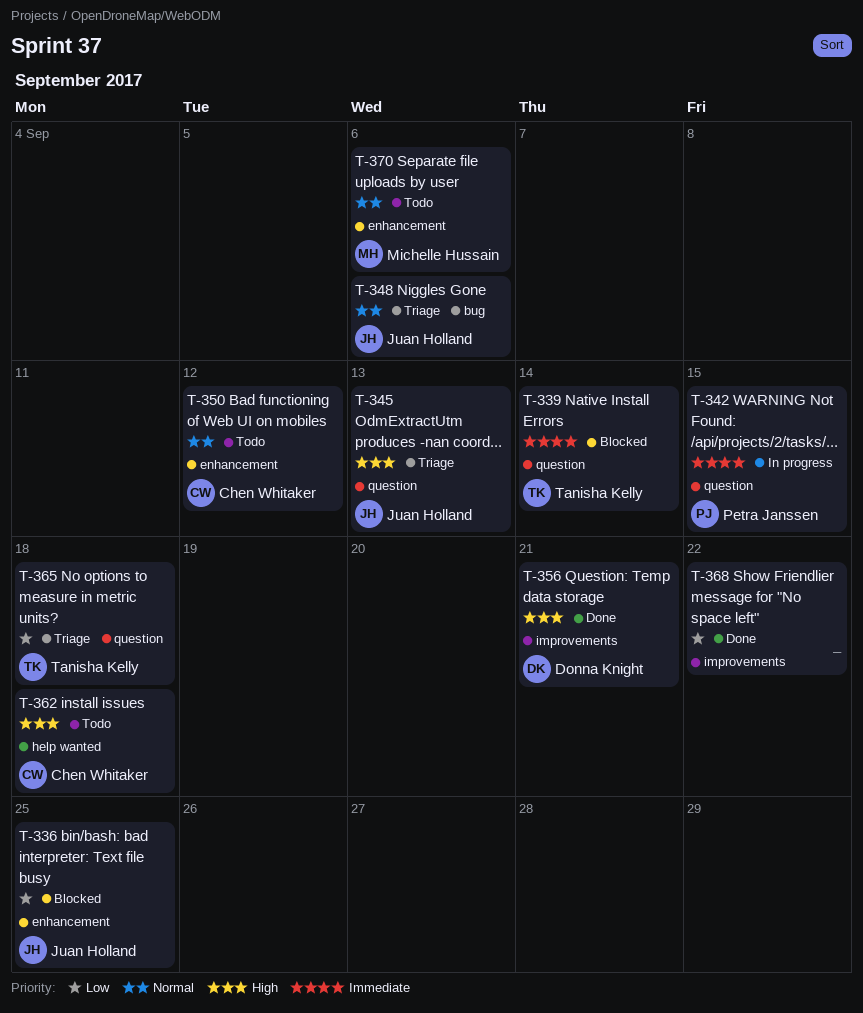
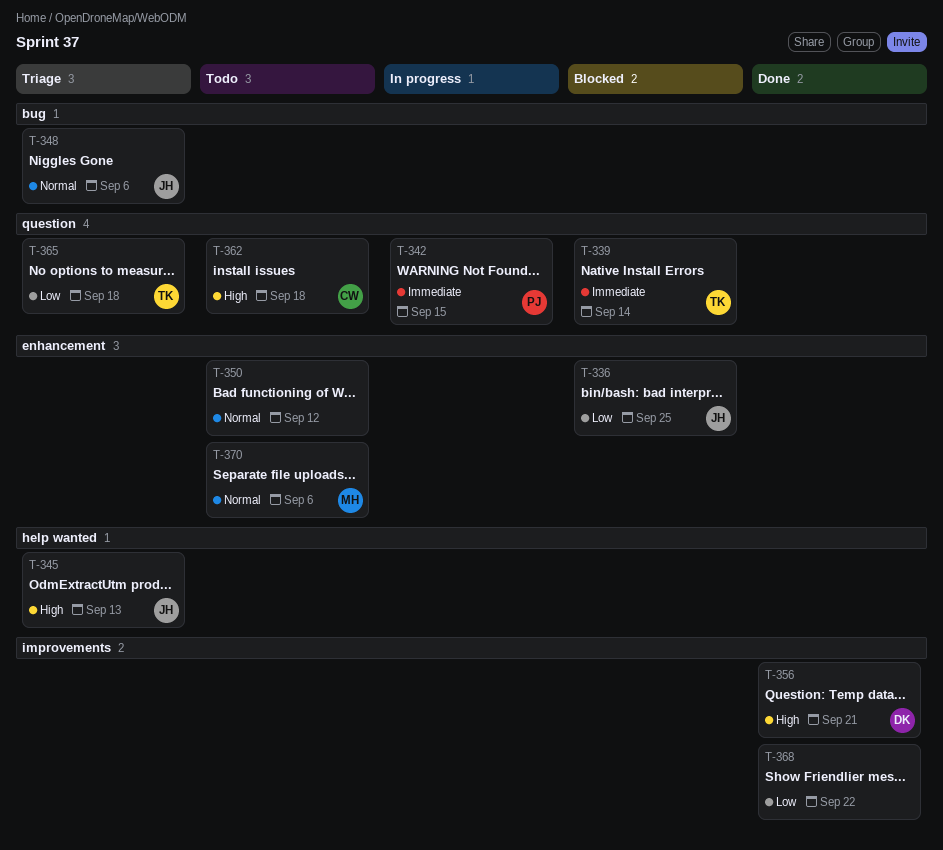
T-345, label: question -> help wanted
T-350, owner: Chen Whitaker -> none
T-362, label: help wanted -> question

